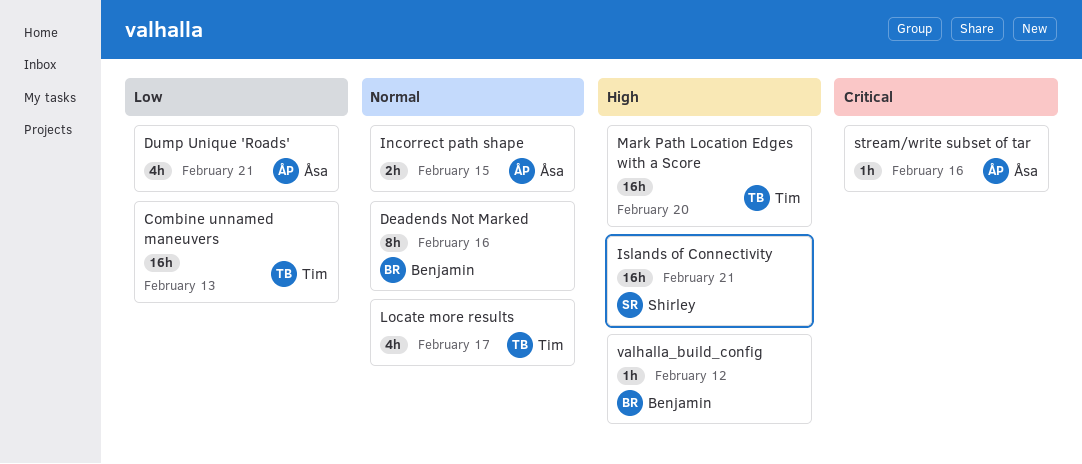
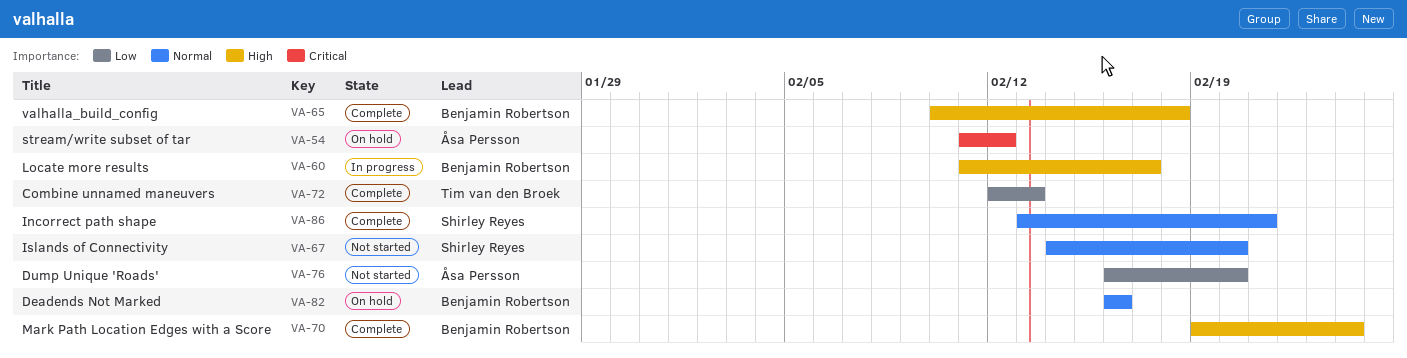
Dump Unique 'Roads', due: Feb 21 -> Feb 20
Incorrect path shape, owner: Åsa Persson -> Shirley Reyes
Incorrect path shape, due: Feb 15 -> Feb 21
Islands of Connectivity, priority: High -> Normal
Islands of Connectivity, due: Feb 21 -> Feb 20
Locate more results, owner: Tim van den Broek -> Benjamin Robertson
Locate more results, priority: Normal -> High
Mark Path Location Edges with a Score, owner: Tim van den Broek -> Benjamin Robertson
Mark Path Location Edges with a Score, due: Feb 20 -> Feb 24
stream/write subset of tar, due: Feb 16 -> Feb 12
valhalla_build_config, due: Feb 12 -> Feb 18

